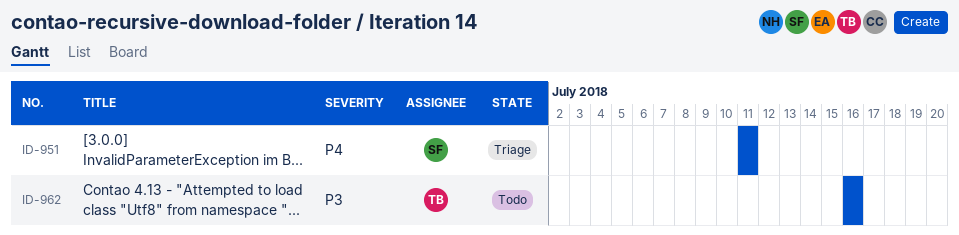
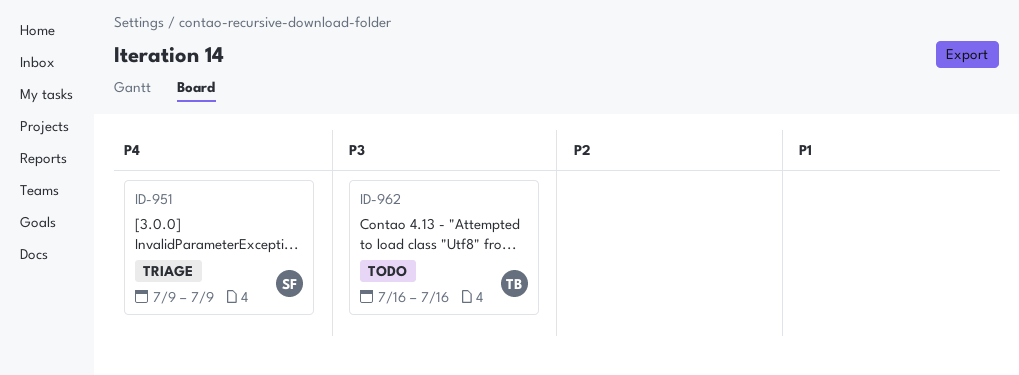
ID-951, start: Jul 11 -> Jul 9
ID-951, due: Jul 11 -> Jul 9

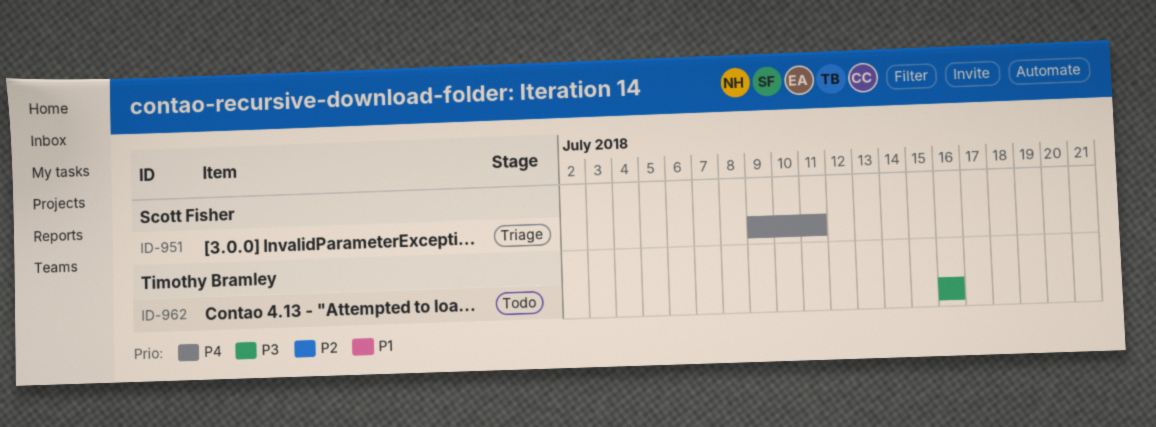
ID-951, due: Jul 9 -> Jul 11

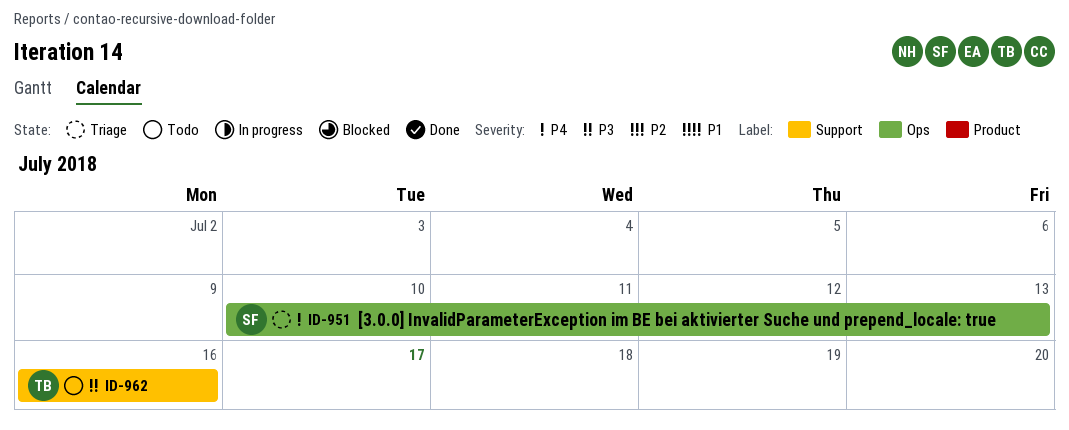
ID-951, start: Jul 9 -> Jul 10
ID-951, due: Jul 11 -> Jul 13

